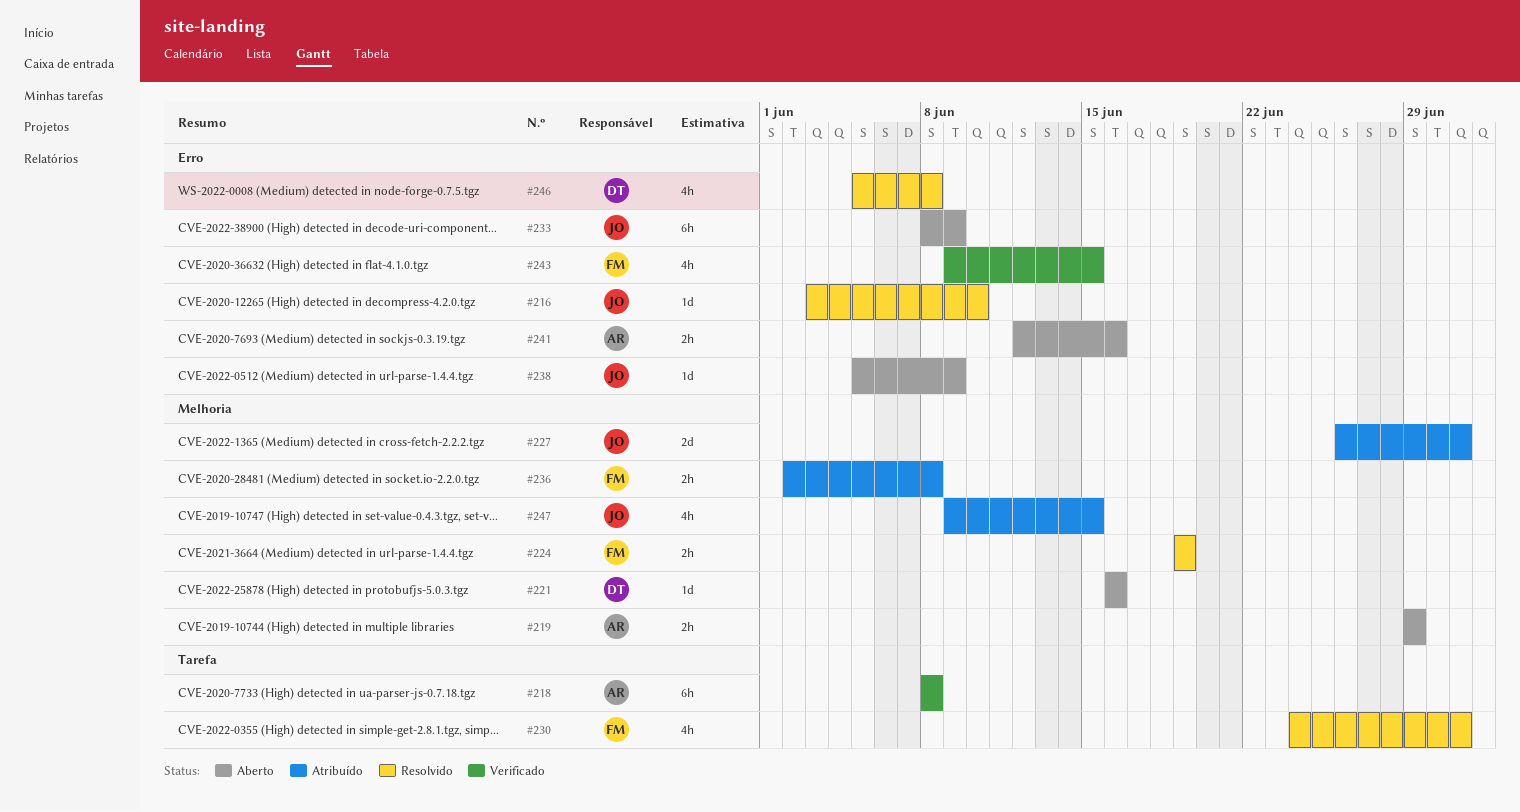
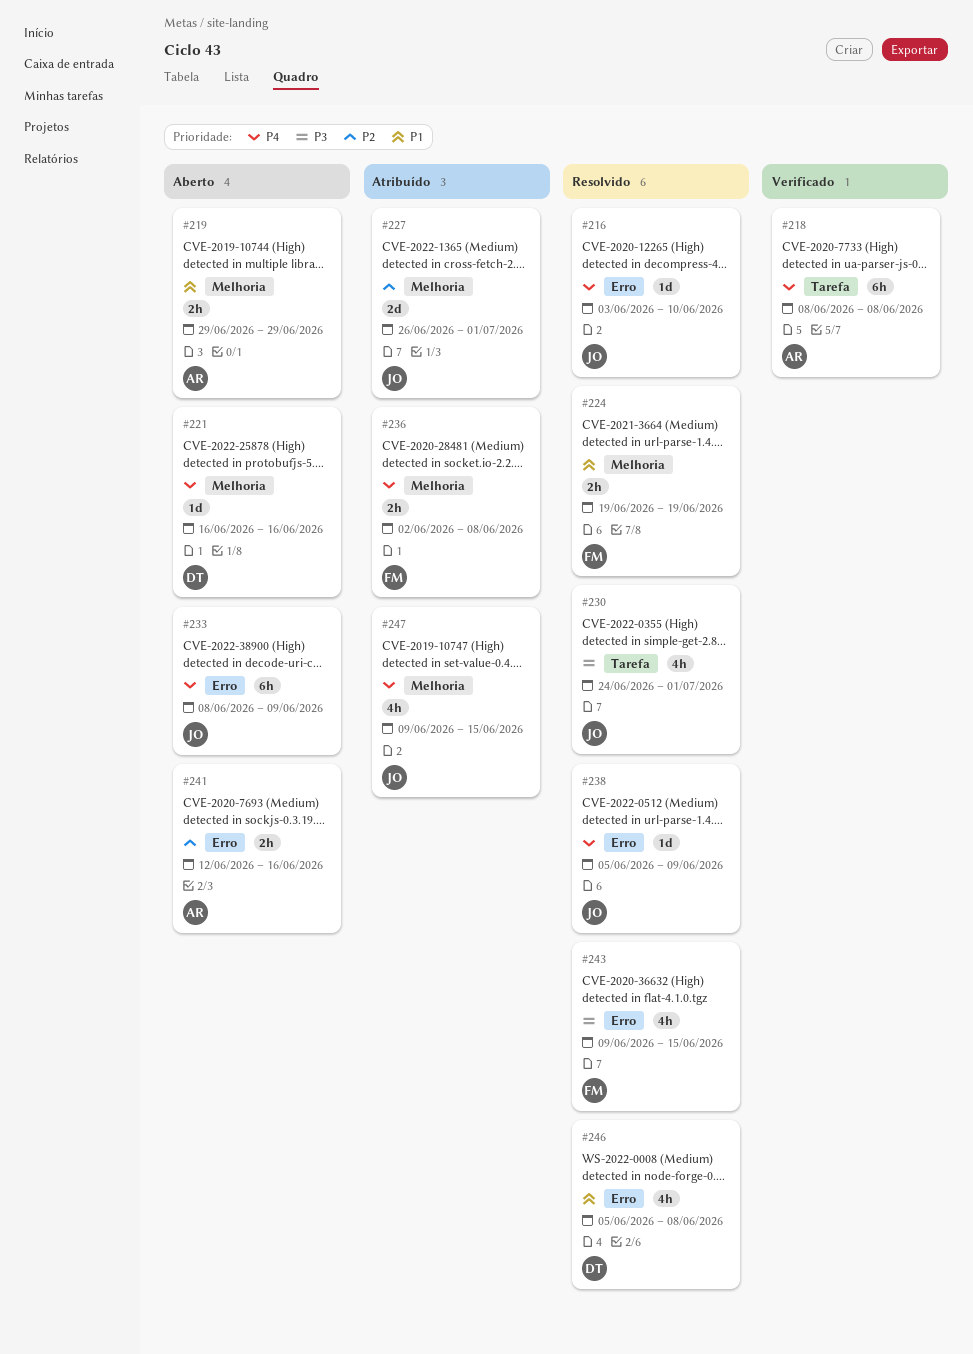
#230, owner: FM -> JO
#238, status: Aberto -> Resolvido
#243, status: Verificado -> Resolvido

